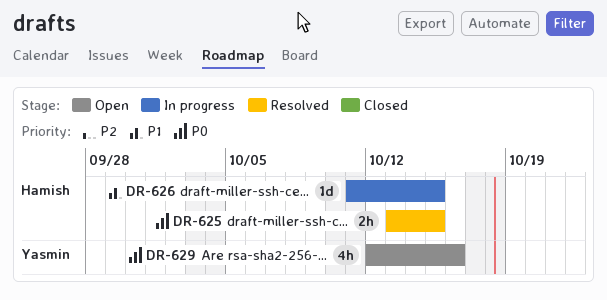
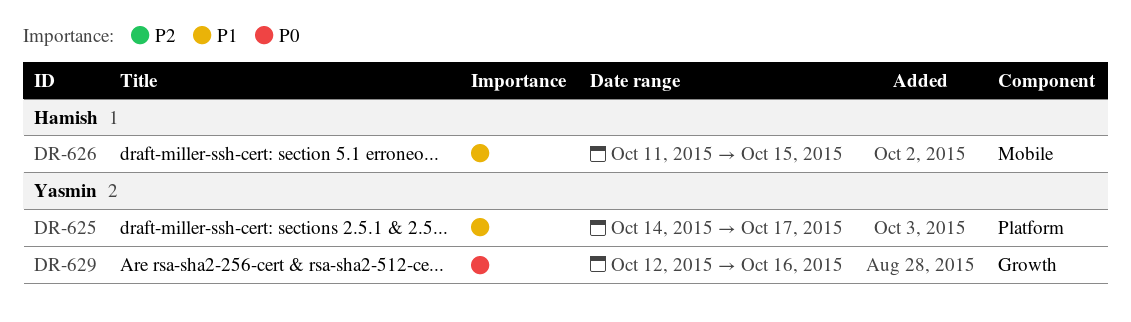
DR-625, owner: Hamish -> Yasmin
DR-625, priority: P0 -> P1
DR-625, start: Oct 13 -> Oct 14
DR-625, due: Oct 15 -> Oct 17

